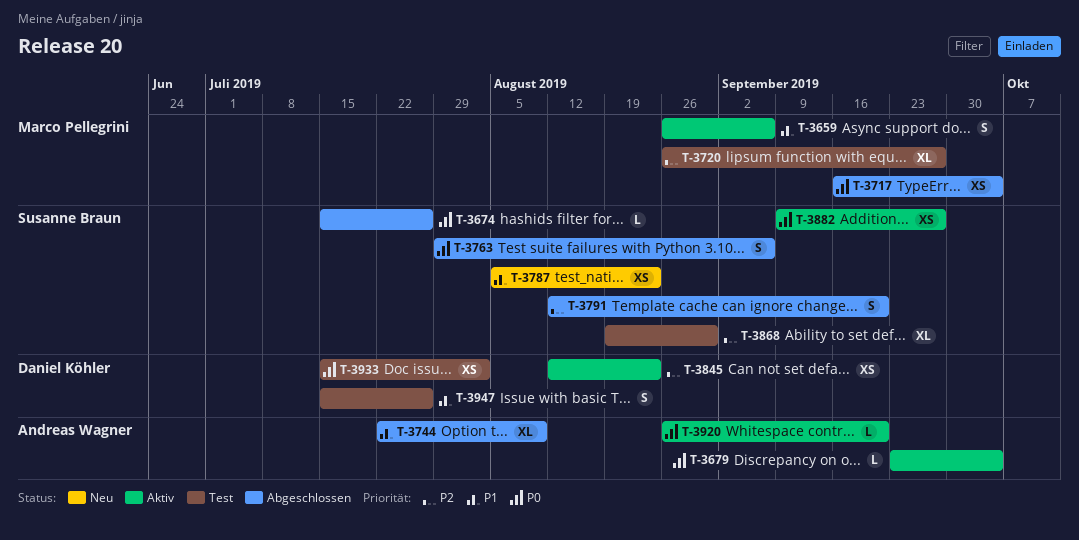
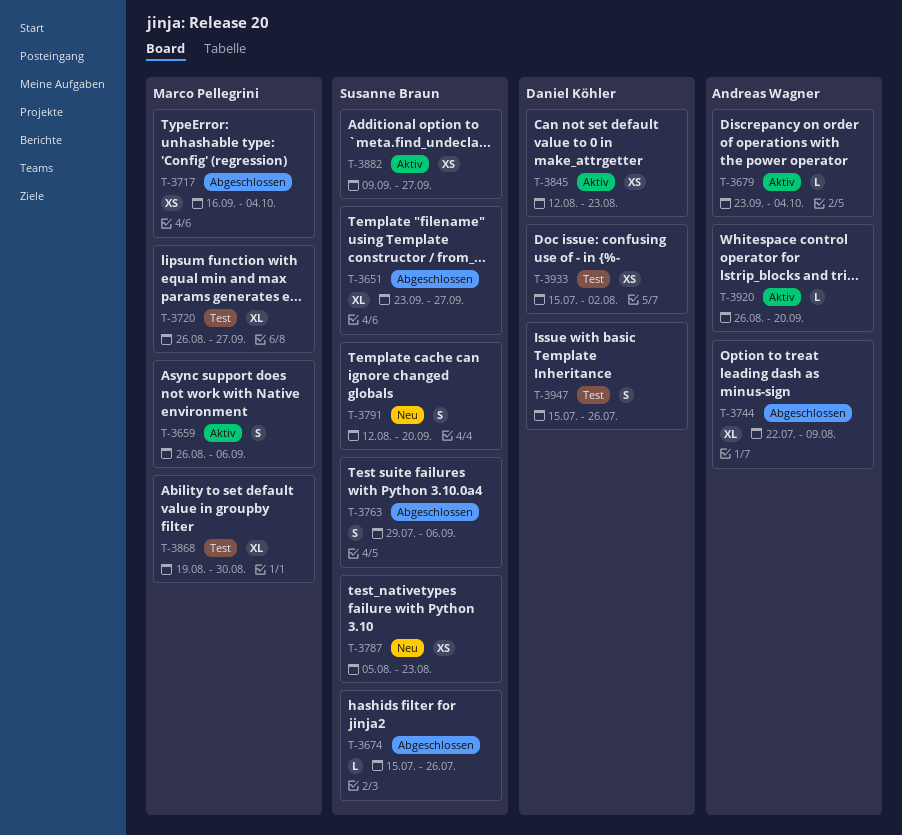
T-3651: none -> present
T-3791, status: Abgeschlossen -> Neu
T-3868, owner: Susanne Braun -> Marco Pellegrini

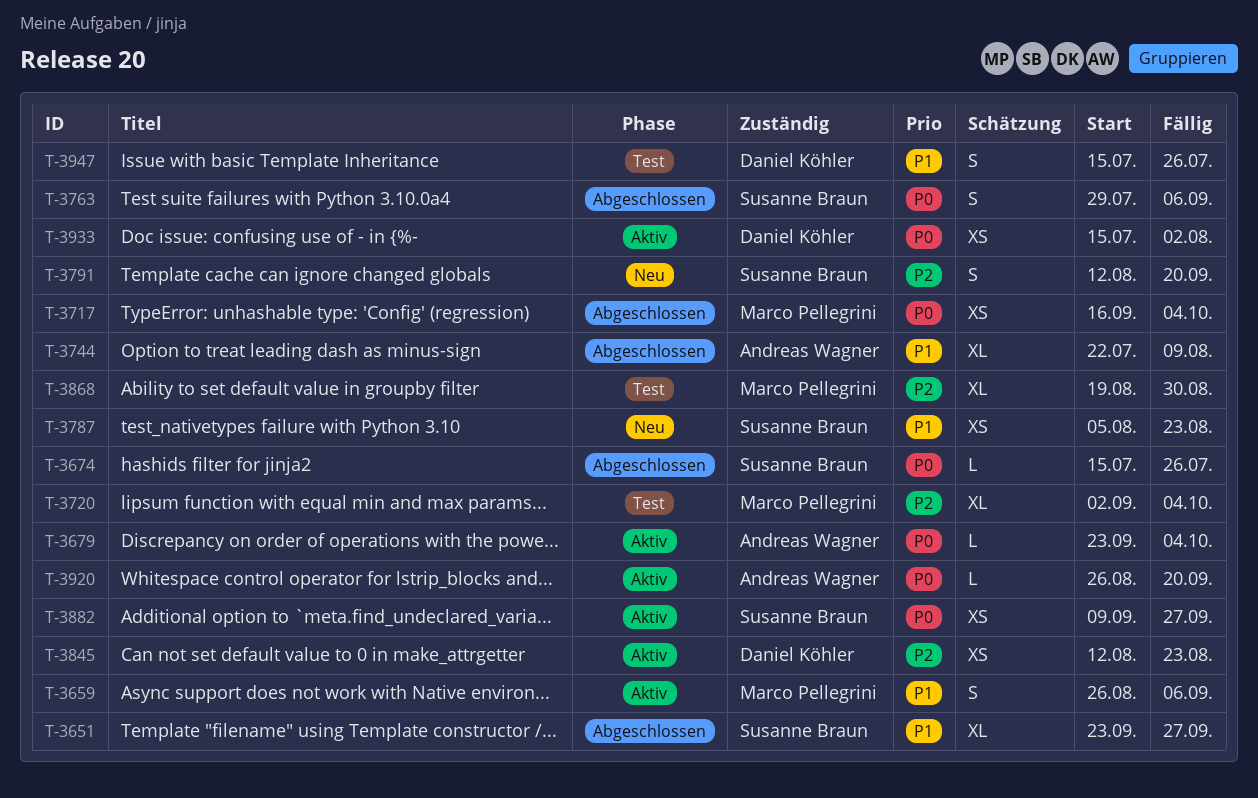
T-3720, start: Aug 26 -> Sep 2
T-3720, due: Sep 27 -> Oct 4
T-3933, status: Test -> Aktiv

